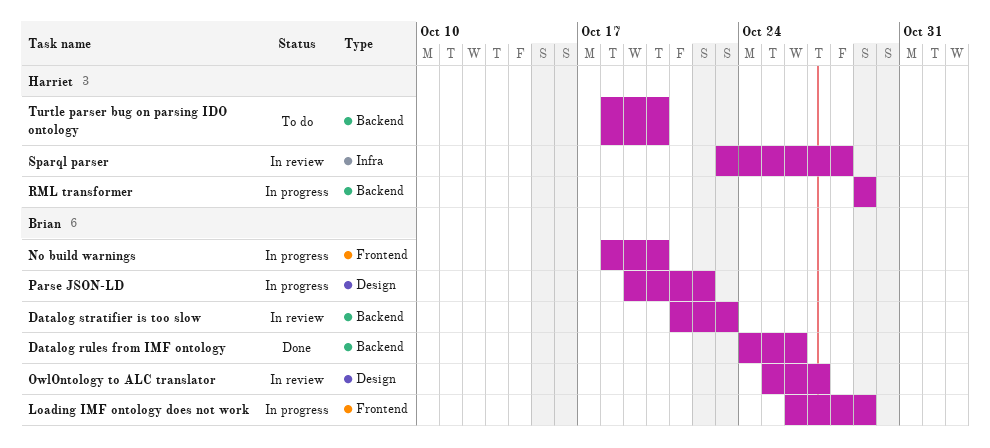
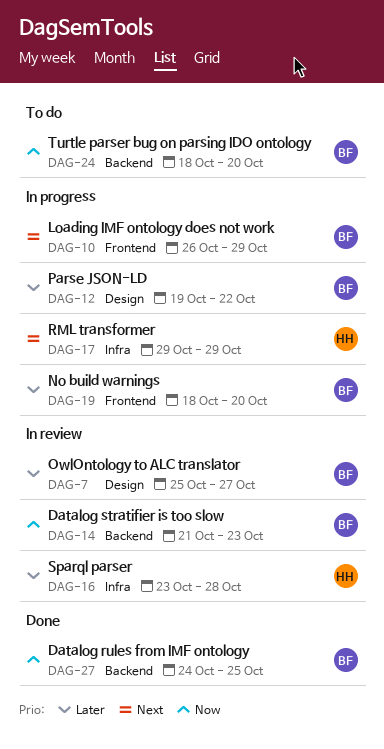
Datalog rules from IMF ontology, due: Oct 26 -> Oct 25
RML transformer, label: Backend -> Infra
Turtle parser bug on parsing IDO ontology, owner: Harriet -> Brian

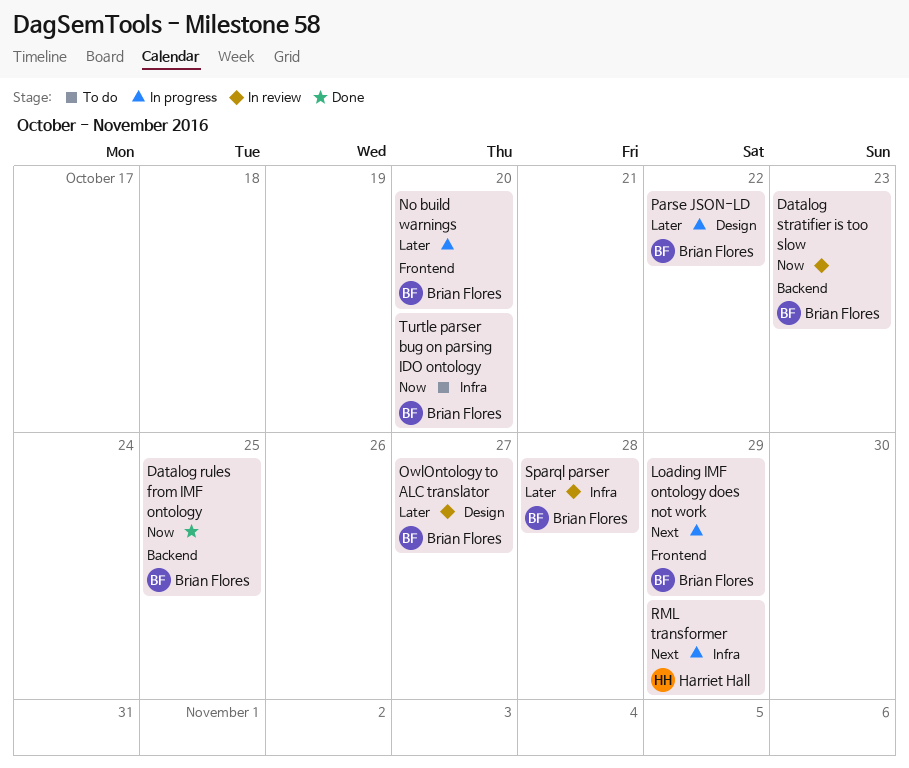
Sparql parser, owner: Harriet Hall -> Brian Flores
Turtle parser bug on parsing IDO ontology, label: Backend -> Infra

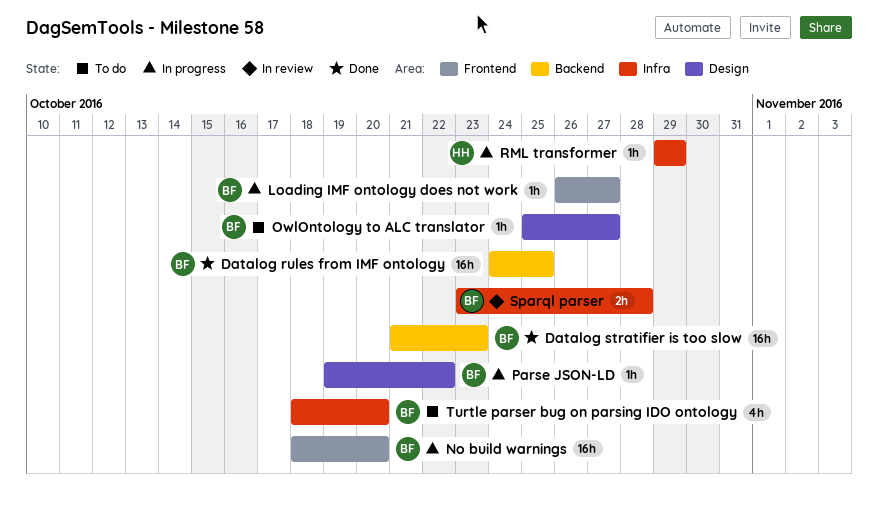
Datalog stratifier is too slow, status: In review -> Done
Loading IMF ontology does not work, due: Oct 29 -> Oct 27
OwlOntology to ALC translator, status: In review -> To do

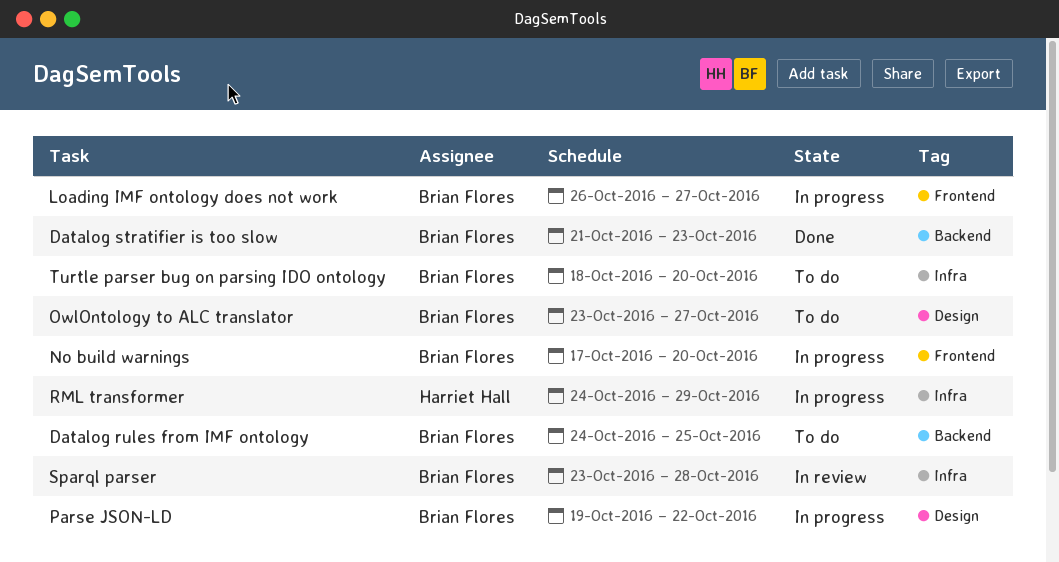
Datalog rules from IMF ontology, status: Done -> To do
No build warnings, start: Oct 18 -> Oct 17
OwlOntology to ALC translator, start: Oct 25 -> Oct 23
RML transformer, start: Oct 29 -> Oct 24

